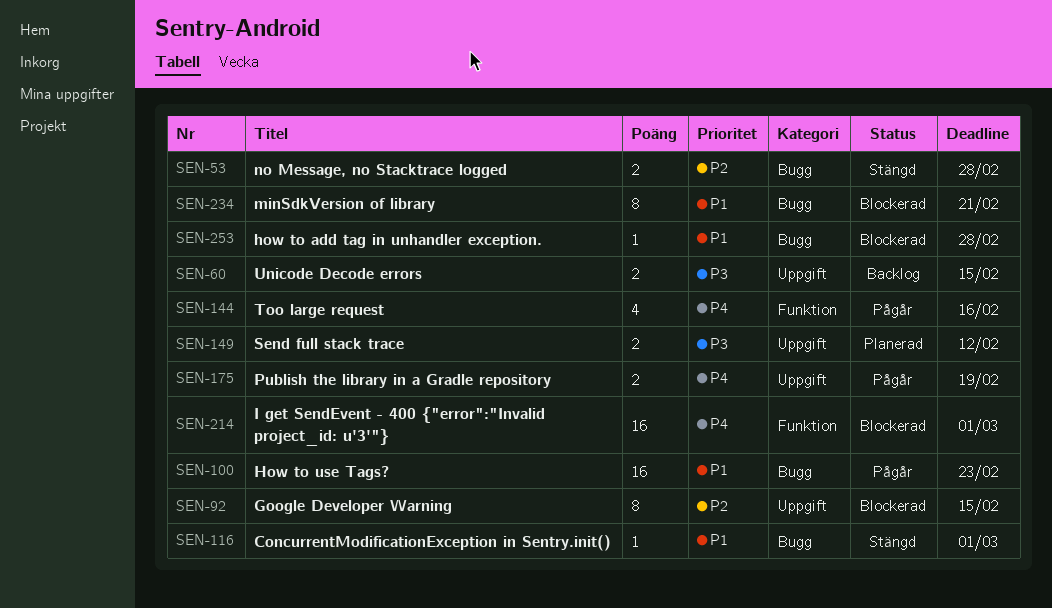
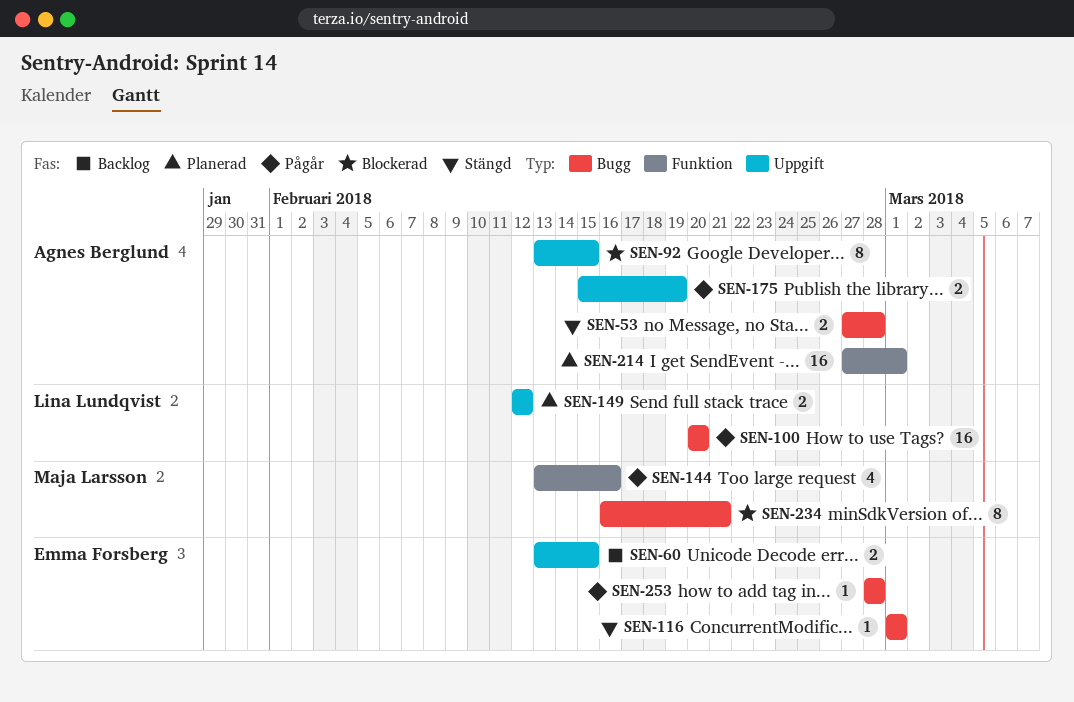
SEN-100, due: Feb 23 -> Feb 20
SEN-214, status: Blockerad -> Planerad
SEN-253, status: Blockerad -> Pågår

